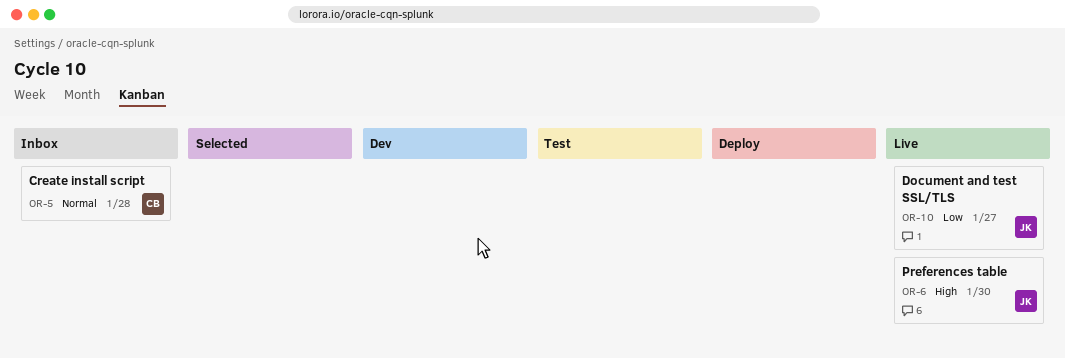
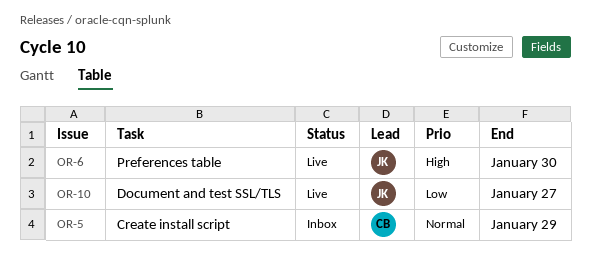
OR-5, due: Jan 28 -> Jan 29

